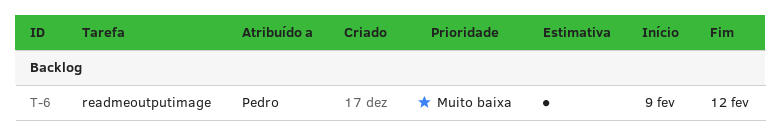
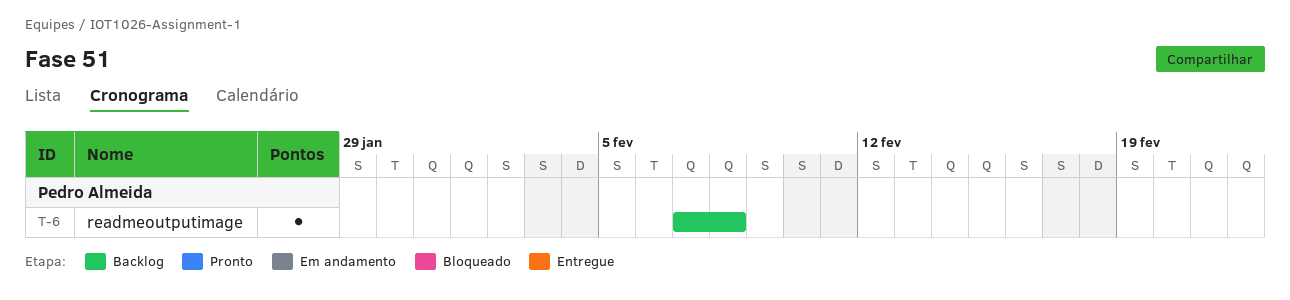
T-6, start: Feb 9 -> Feb 7
T-6, due: Feb 12 -> Feb 8

